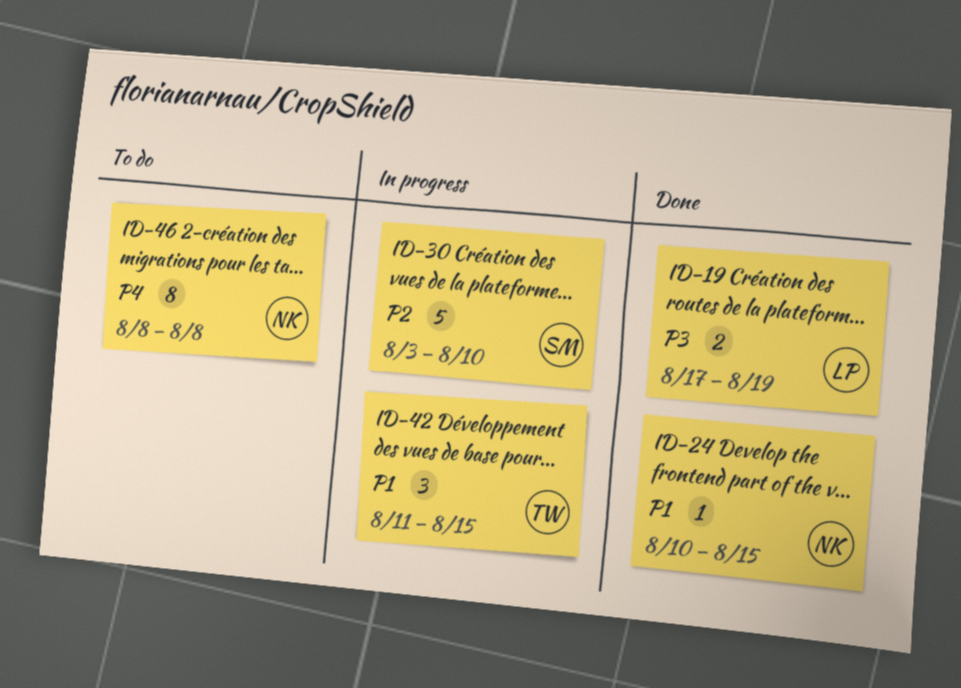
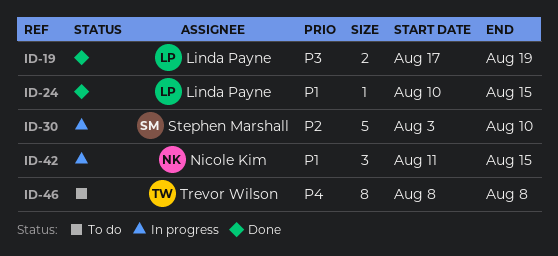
ID-24, owner: Nicole Kim -> Linda Payne
ID-42, owner: Trevor Wilson -> Nicole Kim
ID-46, owner: Nicole Kim -> Trevor Wilson

